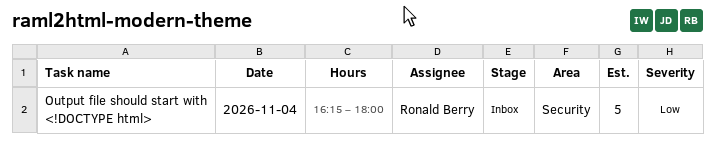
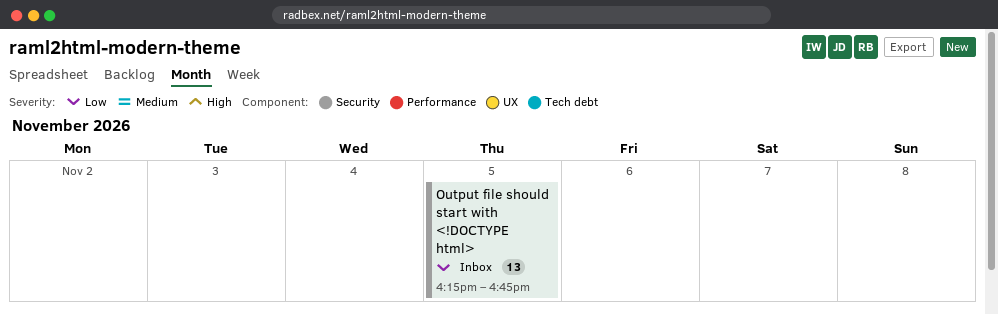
Output file should start with <!DOCTYPE html>, estimate: 5 -> 13
Output file should start with <!DOCTYPE html>, day: Nov 4 -> Nov 5
Output file should start with <!DOCTYPE html>, ends: 18:00 -> 16:45

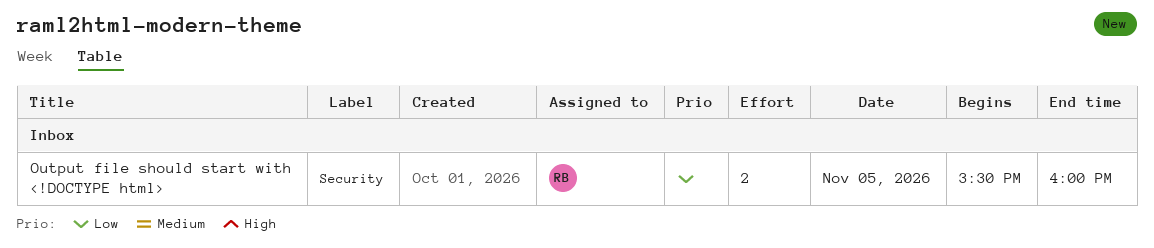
Output file should start with <!DOCTYPE html>, estimate: 13 -> 2
Output file should start with <!DOCTYPE html>, begins: 16:15 -> 15:30
Output file should start with <!DOCTYPE html>, ends: 16:45 -> 16:00

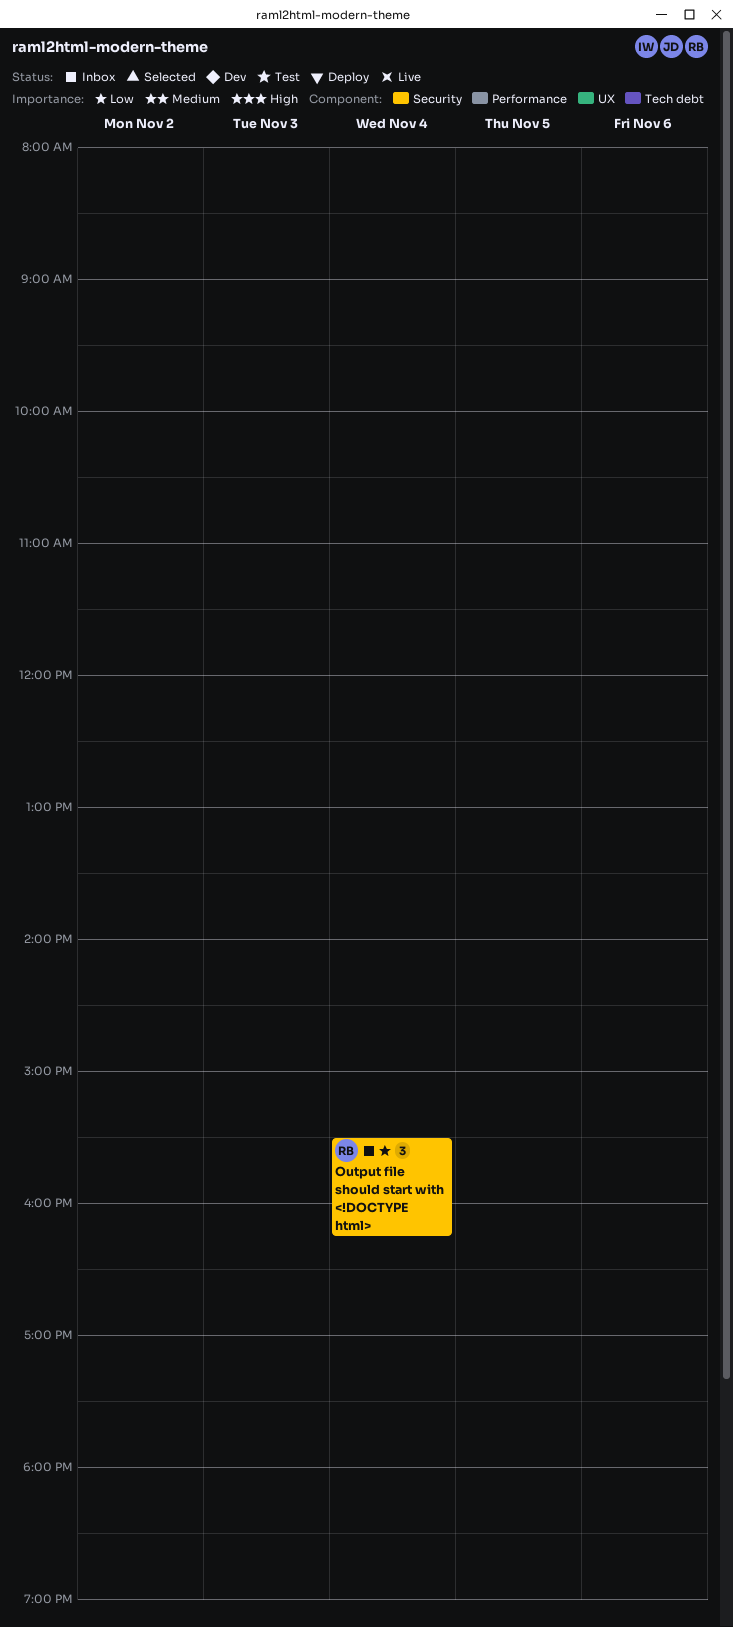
Output file should start with <!DOCTYPE html>, estimate: 2 -> 3
Output file should start with <!DOCTYPE html>, day: Nov 5 -> Nov 4
Output file should start with <!DOCTYPE html>, ends: 16:00 -> 16:15

